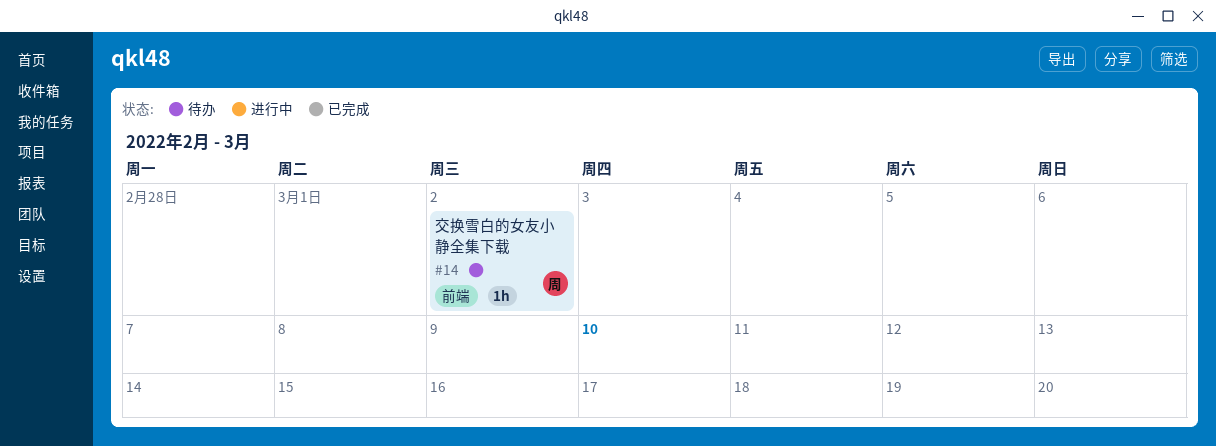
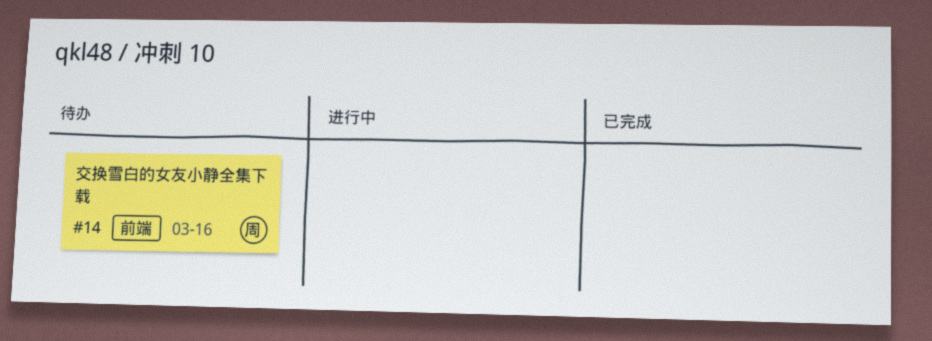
#14, due: Mar 2 -> Mar 16

